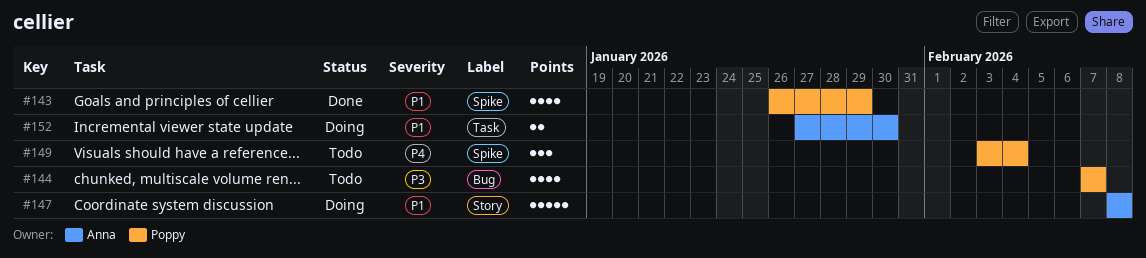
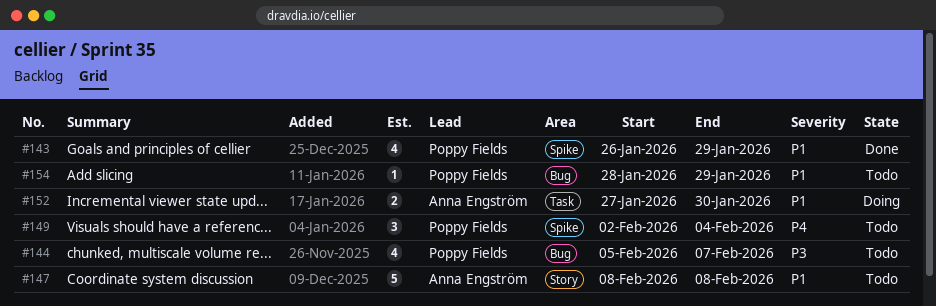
#144, start: Feb 7 -> Feb 5
#147, status: Doing -> Todo
#149, start: Feb 3 -> Feb 2
#154: none -> present

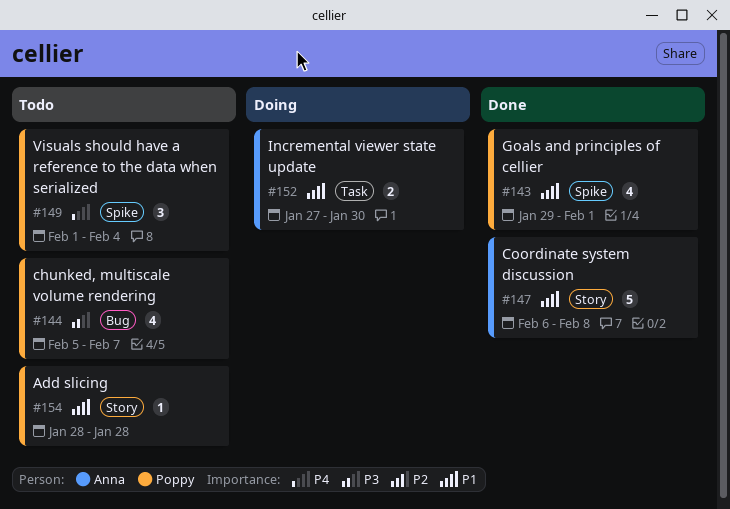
#143, start: Jan 26 -> Jan 29
#143, due: Jan 29 -> Feb 1
#147, status: Todo -> Done
#147, start: Feb 8 -> Feb 6
#149, start: Feb 2 -> Feb 1
#154, label: Bug -> Story
#154, due: Jan 29 -> Jan 28

